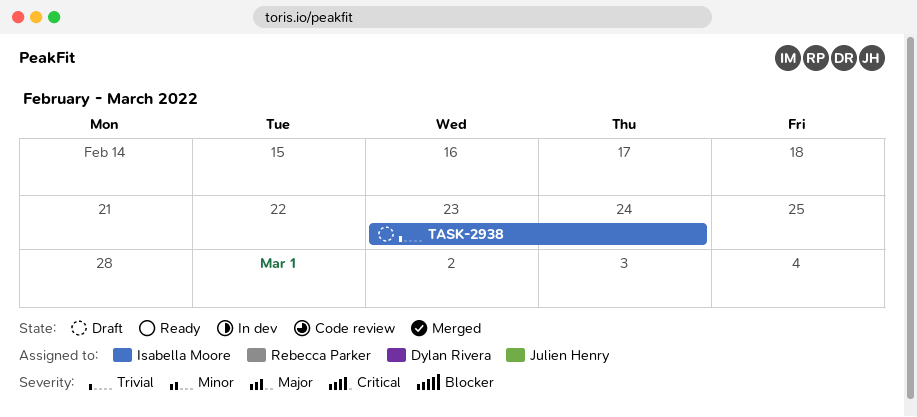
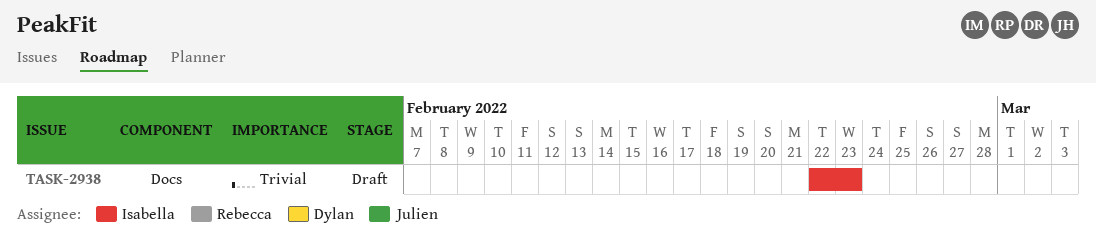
TASK-2938, start: Feb 23 -> Feb 22
TASK-2938, due: Feb 24 -> Feb 23

